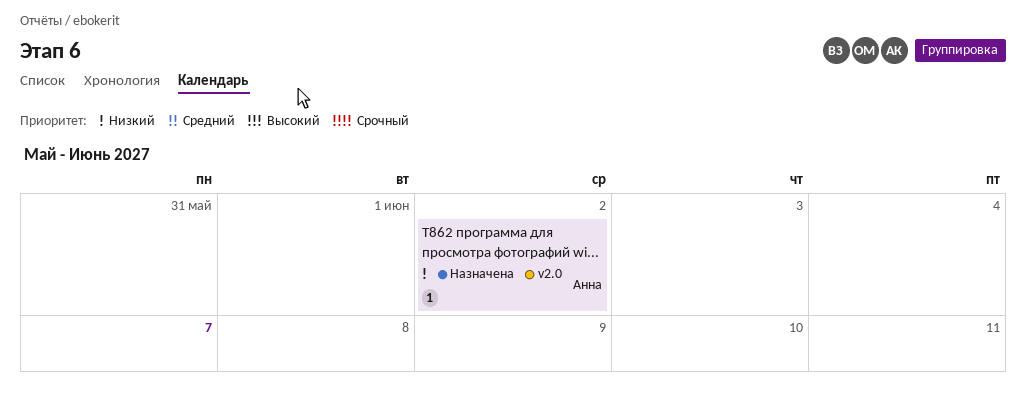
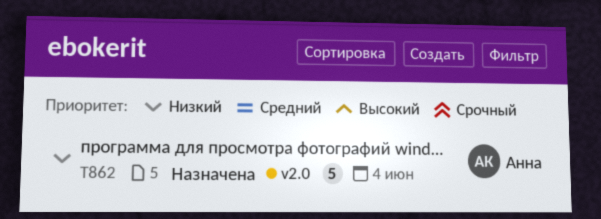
T862, estimate: 1 -> 5
T862, due: Jun 2 -> Jun 4

